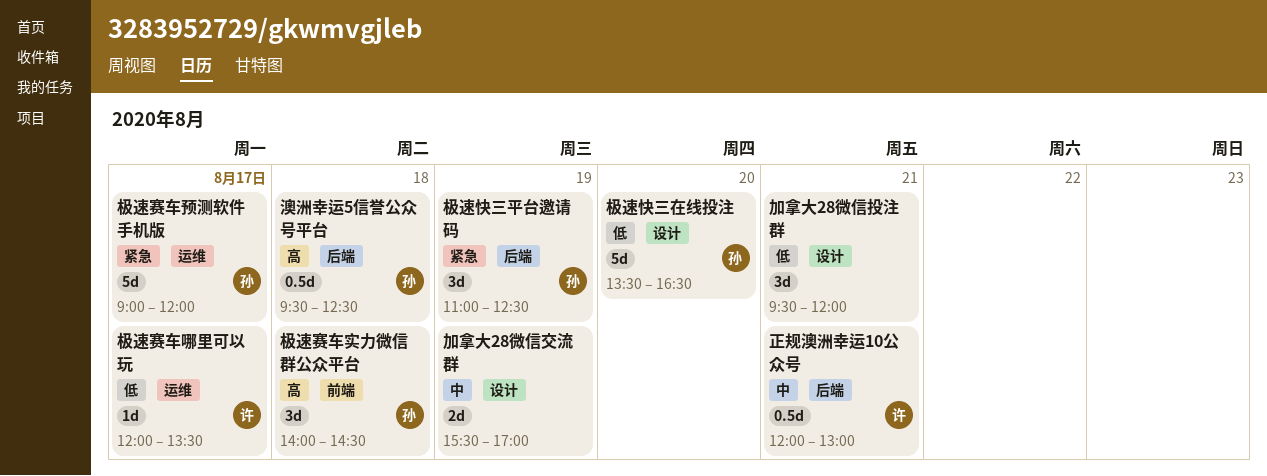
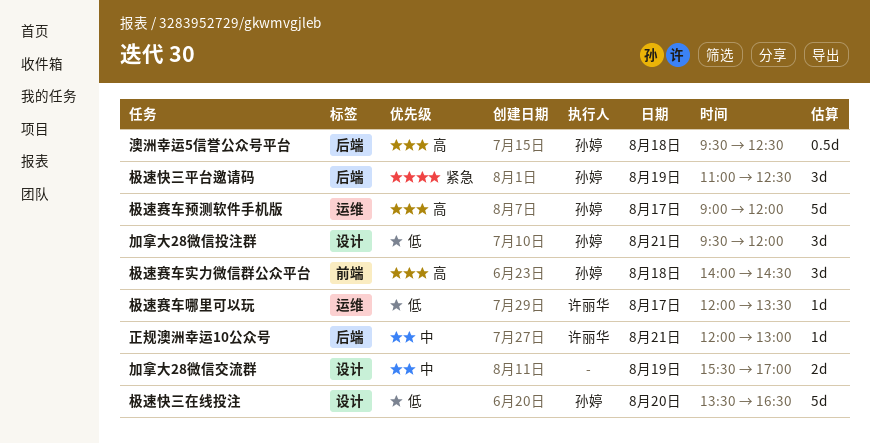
加拿大28微信投注群, owner: none -> 孙婷
极速赛车预测软件手机版, priority: 紧急 -> 高
正规澳洲幸运10公众号, estimate: 0.5d -> 1d

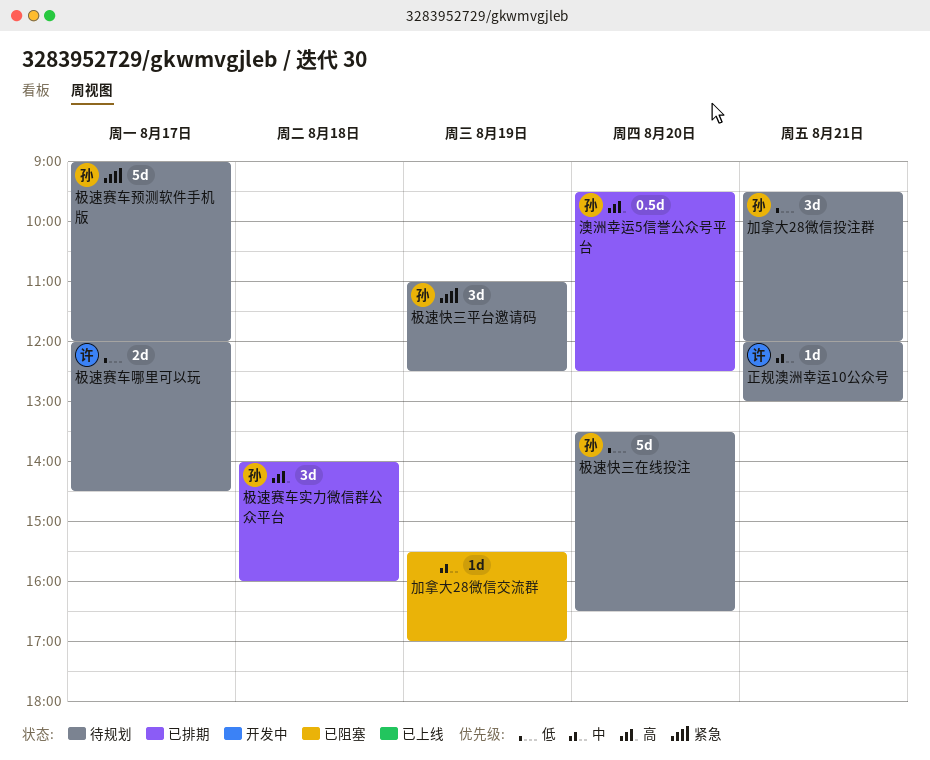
加拿大28微信交流群, estimate: 2d -> 1d
极速赛车哪里可以玩, estimate: 1d -> 2d
极速赛车哪里可以玩, ends: 13:30 -> 14:30
极速赛车实力微信群公众平台, ends: 14:30 -> 16:00
极速赛车预测软件手机版, priority: 高 -> 紧急
澳洲幸运5信誉公众号平台, day: Aug 18 -> Aug 20

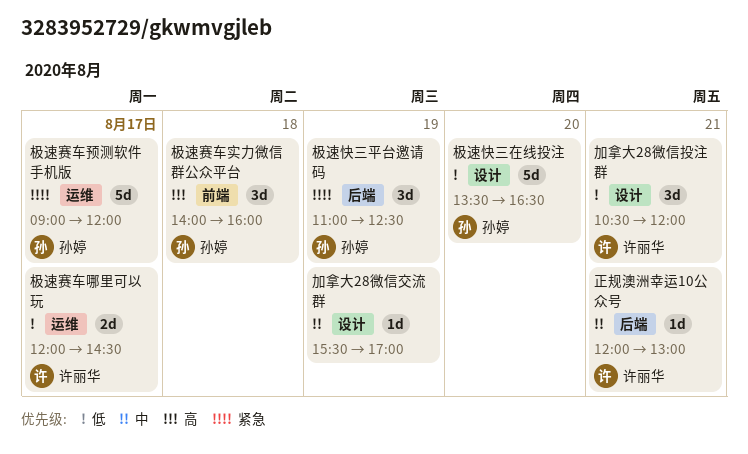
加拿大28微信投注群, owner: 孙婷 -> 许丽华
加拿大28微信投注群, begins: 09:30 -> 10:30
澳洲幸运5信誉公众号平台: present -> none

